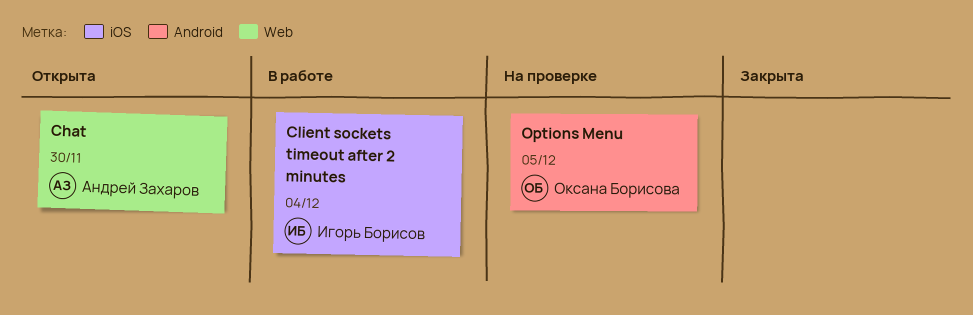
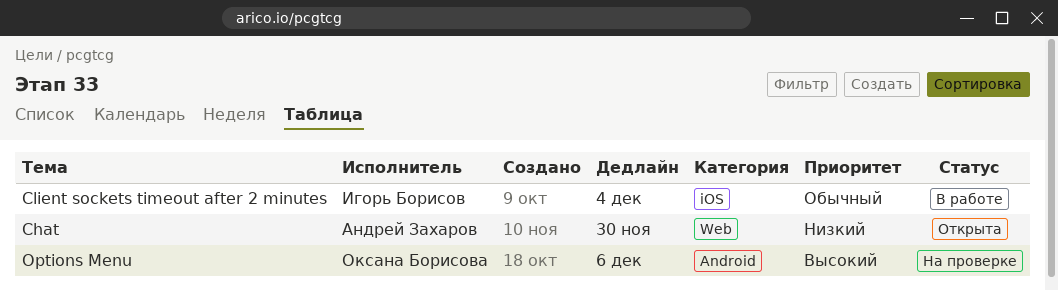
Options Menu, due: Dec 5 -> Dec 6

